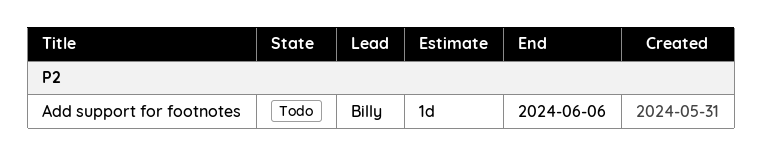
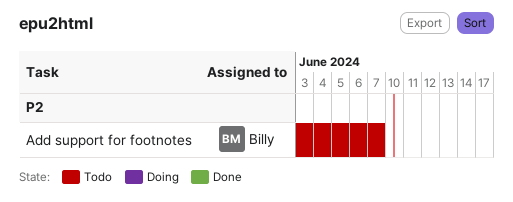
Add support for footnotes, due: Jun 6 -> Jun 7

